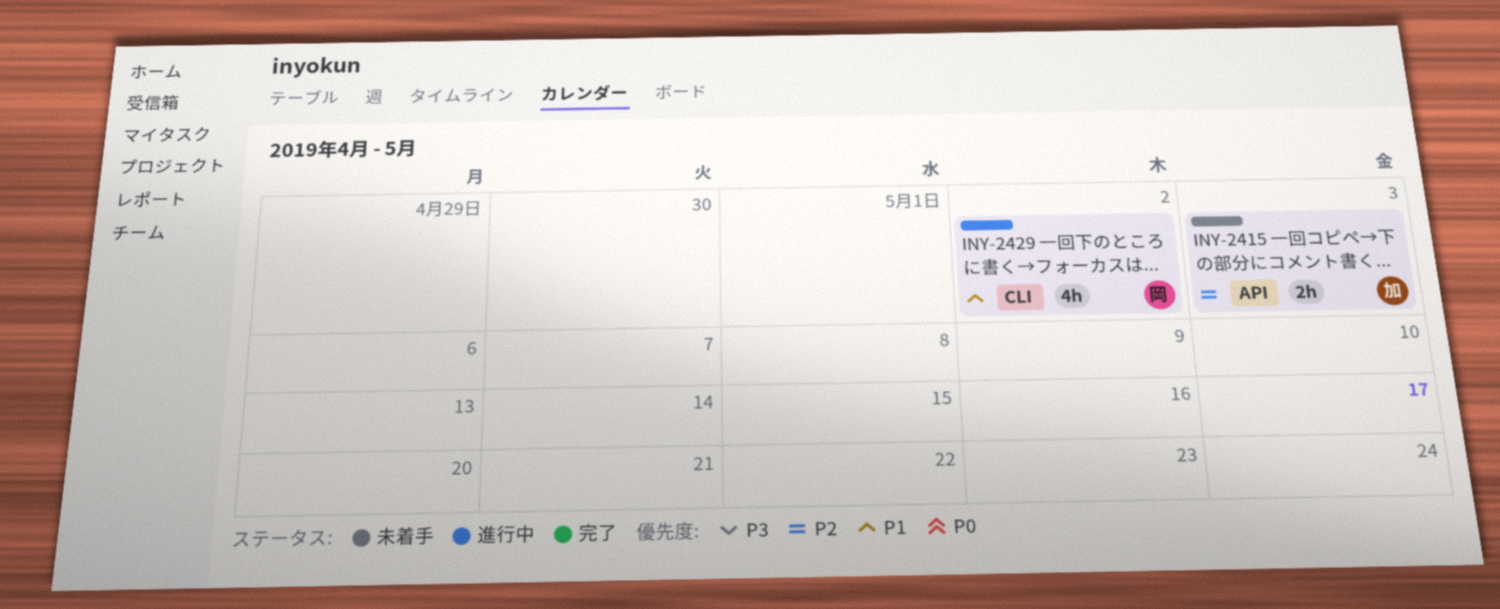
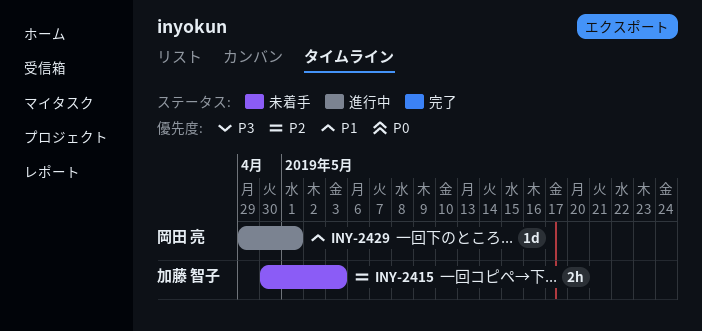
INY-2429, estimate: 4h -> 1d
INY-2429, due: May 2 -> May 1

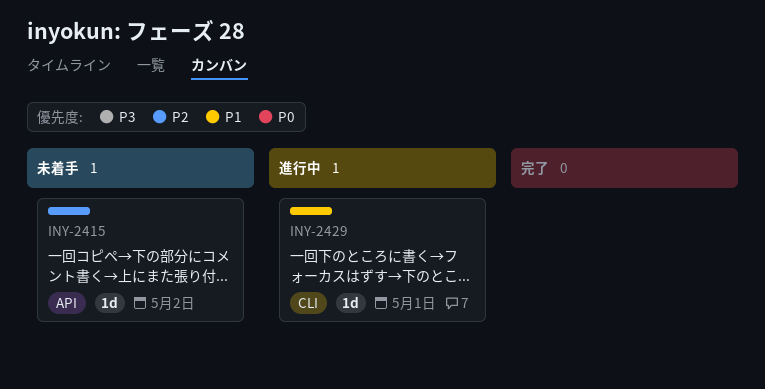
INY-2415, estimate: 2h -> 1d
INY-2415, due: May 3 -> May 2

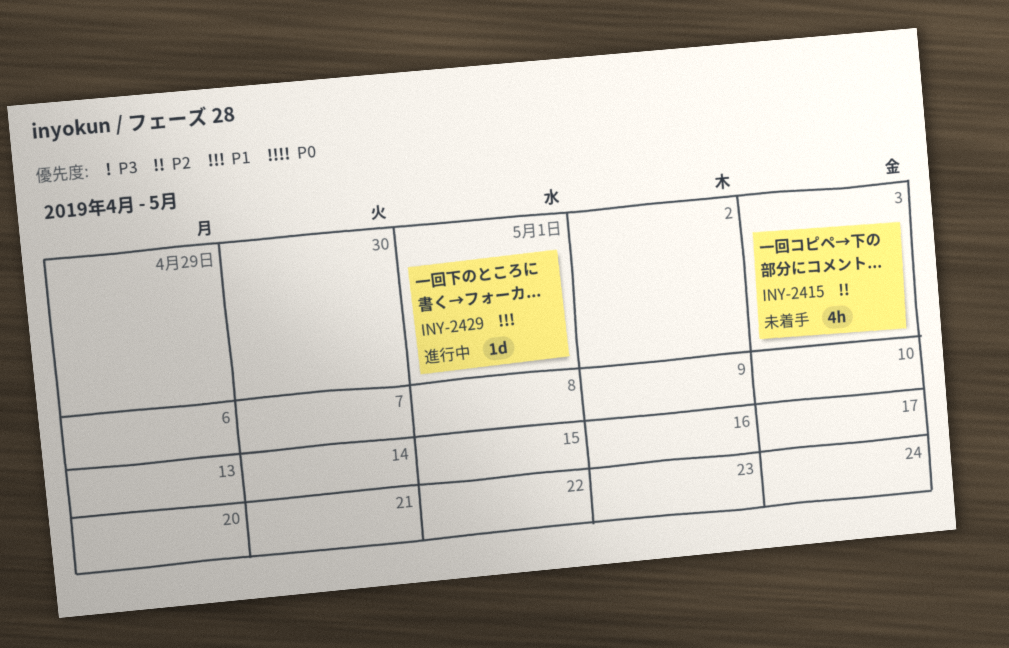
INY-2415, estimate: 1d -> 4h
INY-2415, due: May 2 -> May 3

